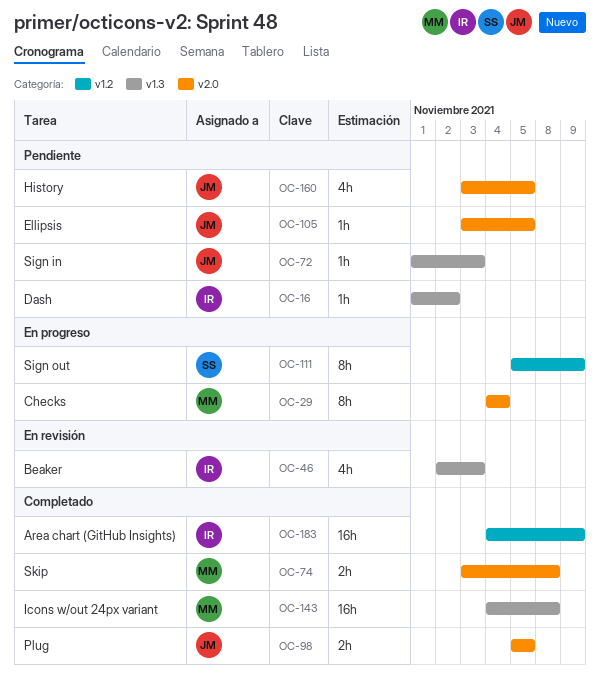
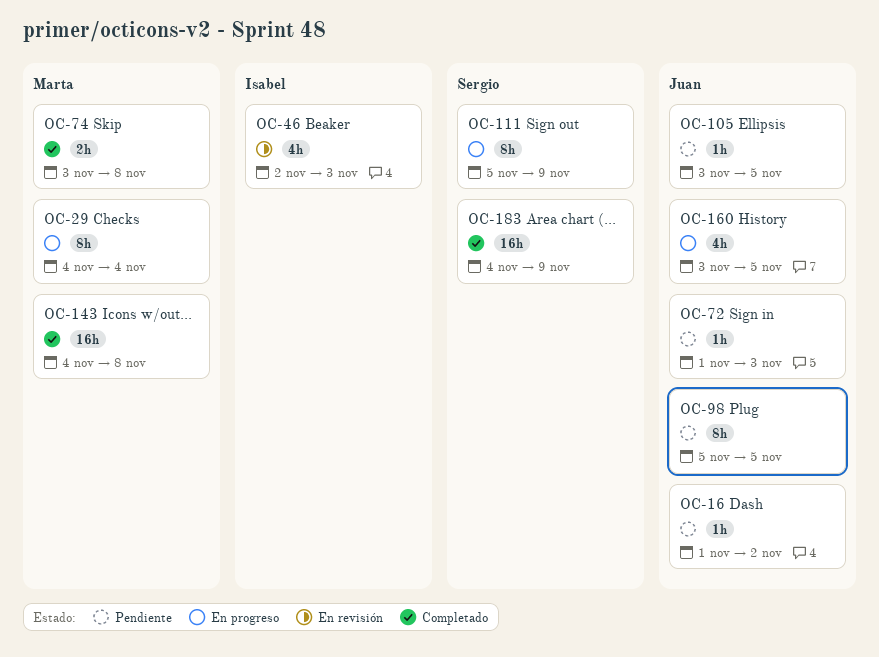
OC-16, owner: Isabel -> Juan
OC-98, status: Completado -> Pendiente
OC-98, estimate: 2h -> 8h
OC-160, status: Pendiente -> En progreso
OC-183, owner: Isabel -> Sergio

